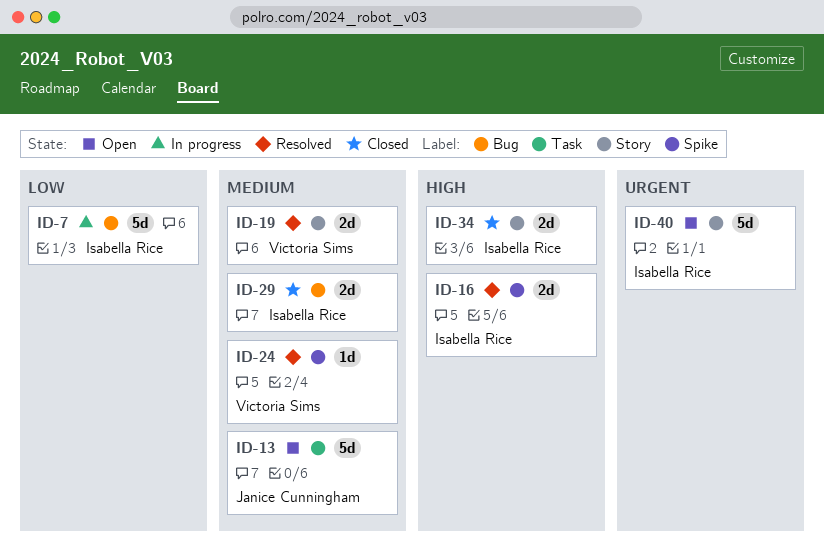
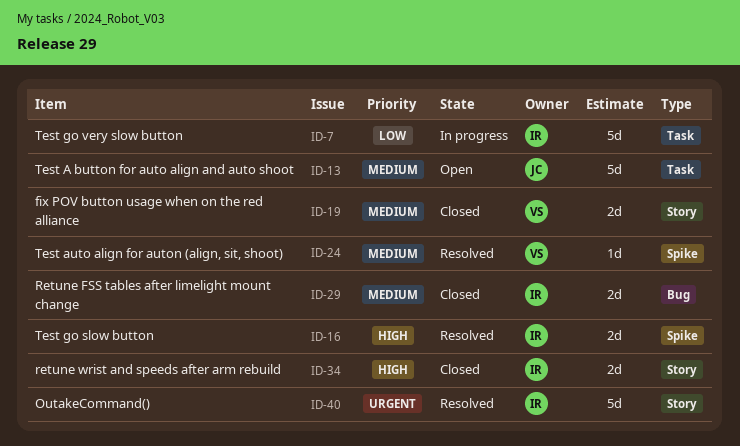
ID-7, label: Bug -> Task
ID-19, status: Resolved -> Closed
ID-40, status: Open -> Resolved

